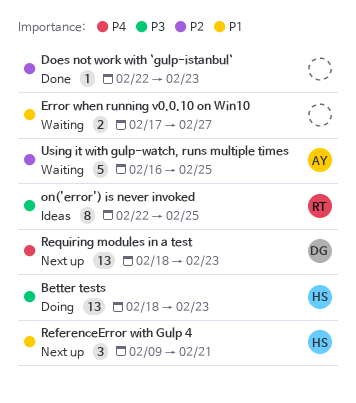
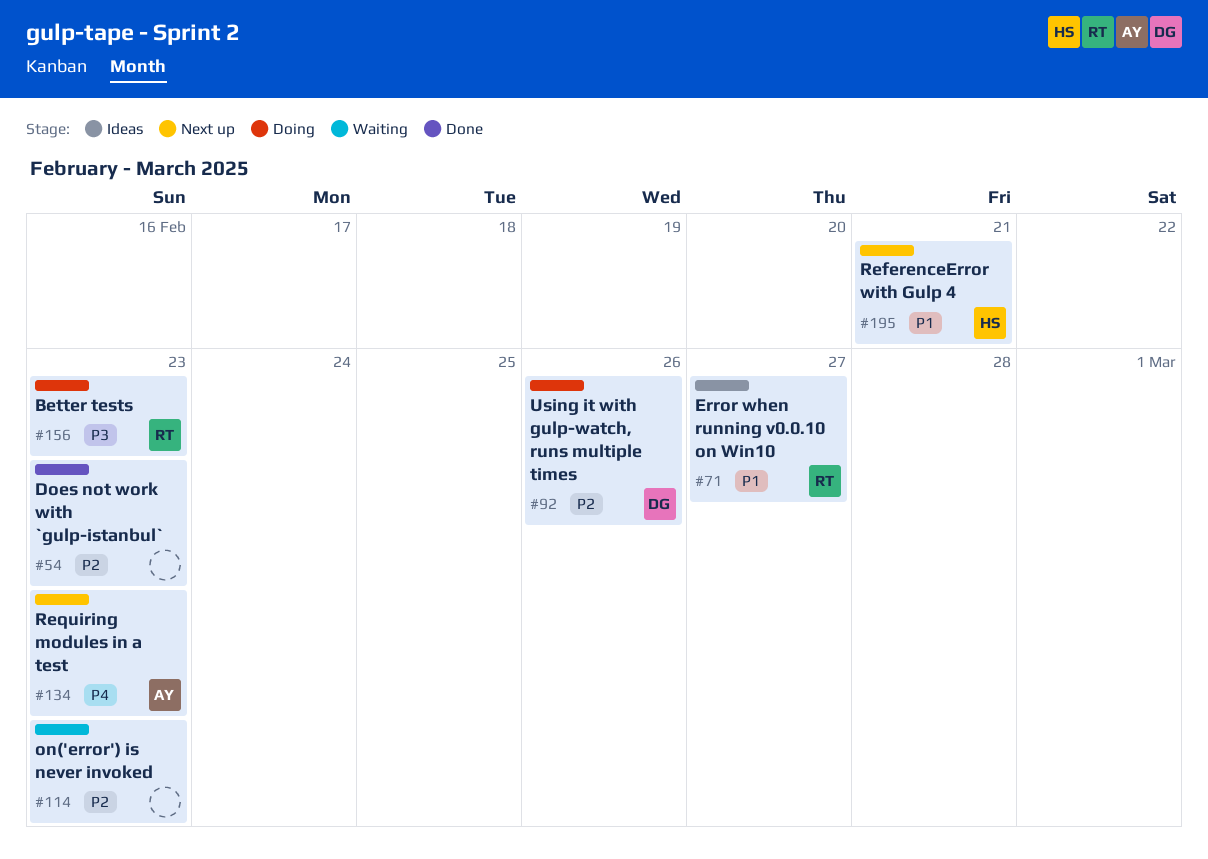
Better tests, owner: HS -> RT
Error when running v0.0.10 on Win10, status: Waiting -> Ideas
Error when running v0.0.10 on Win10, owner: none -> RT
on('error') is never invoked, status: Ideas -> Waiting
on('error') is never invoked, owner: RT -> none
on('error') is never invoked, priority: P3 -> P2
on('error') is never invoked, due: Feb 25 -> Feb 23
Requiring modules in a test, owner: DG -> AY
Using it with gulp-watch, runs multiple times, status: Waiting -> Doing
Using it with gulp-watch, runs multiple times, owner: AY -> DG
Using it with gulp-watch, runs multiple times, due: Feb 25 -> Feb 26

